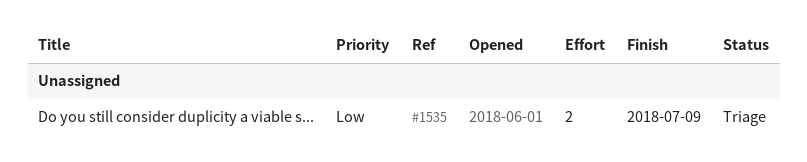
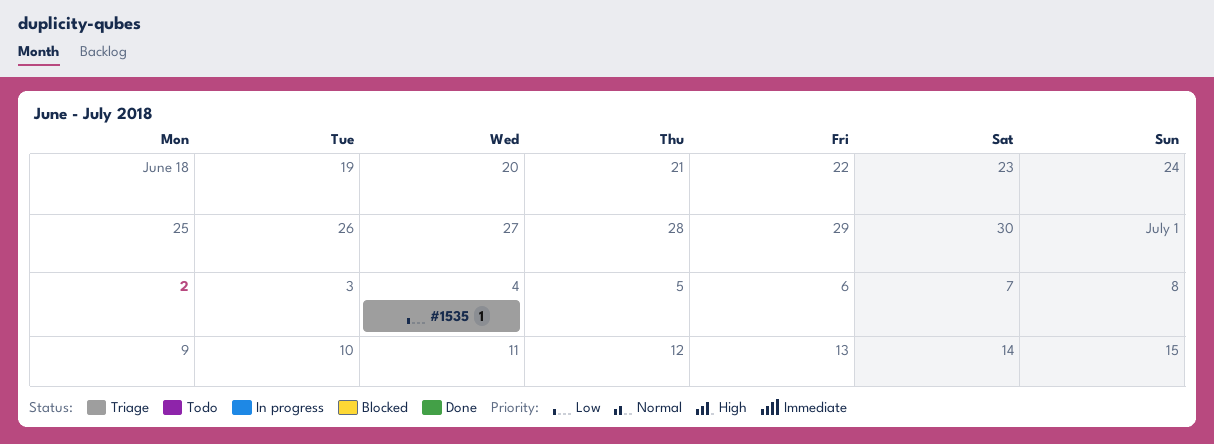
#1535, estimate: 2 -> 1
#1535, due: Jul 9 -> Jul 4

